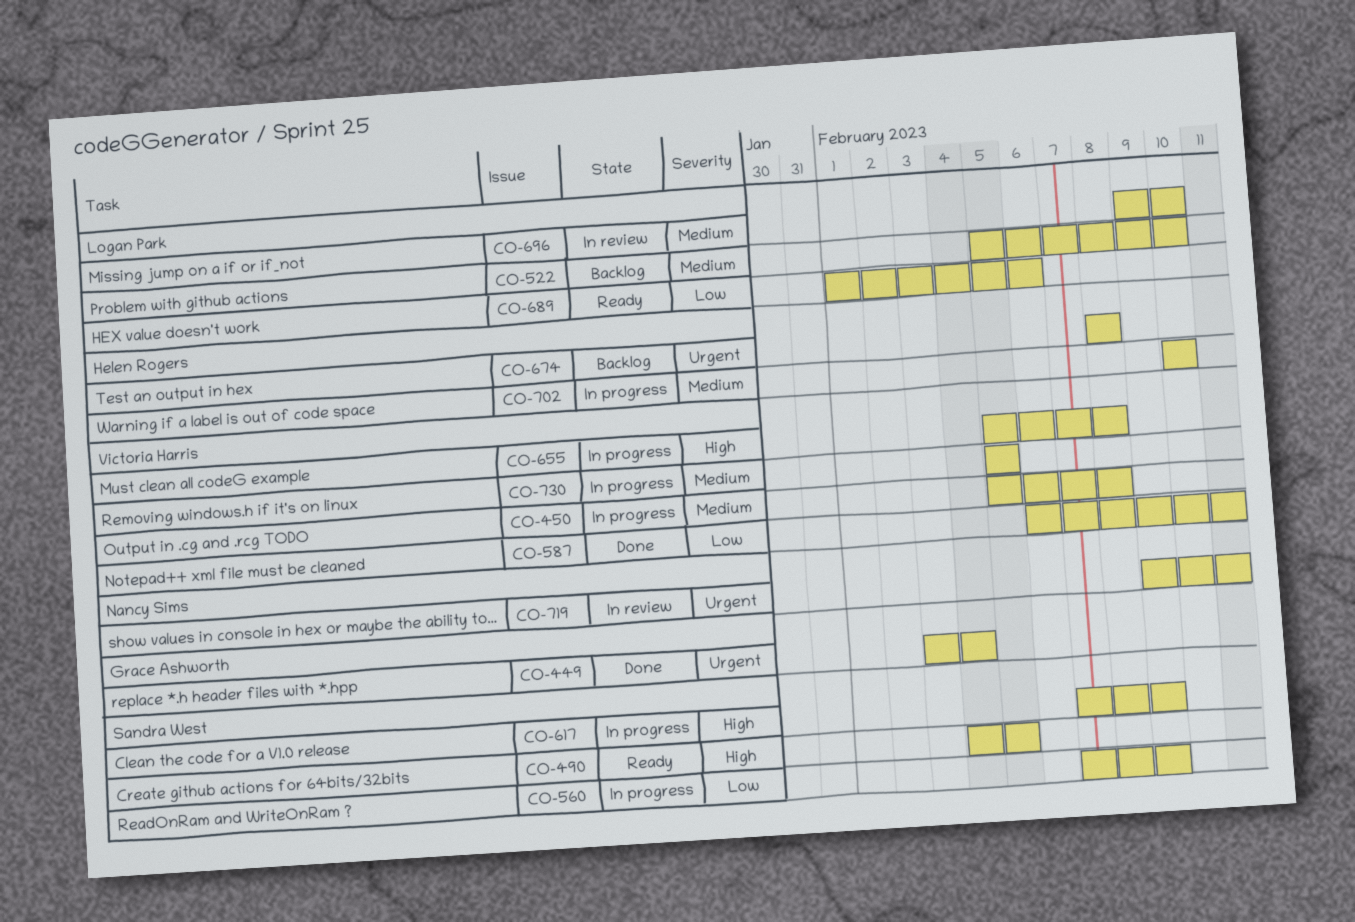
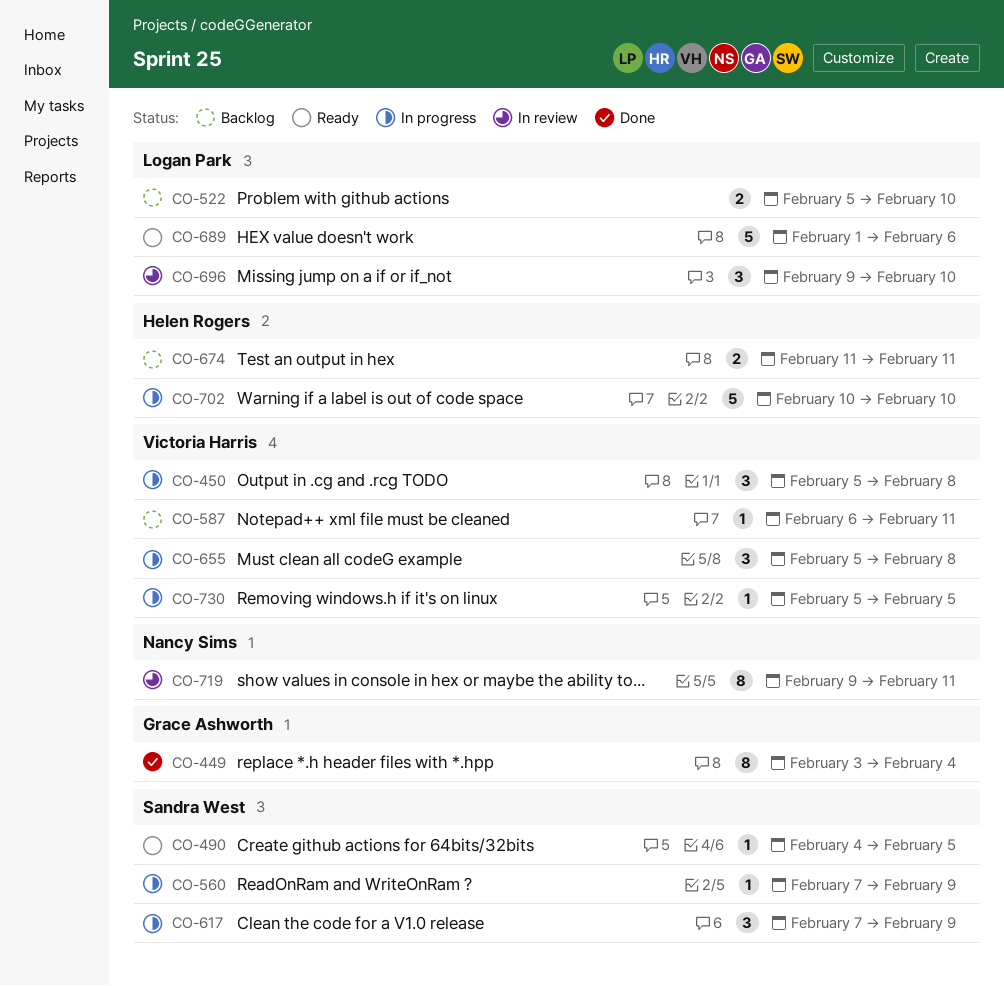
CO-587, status: Done -> Backlog
CO-674, start: Feb 8 -> Feb 11
CO-674, due: Feb 8 -> Feb 11

